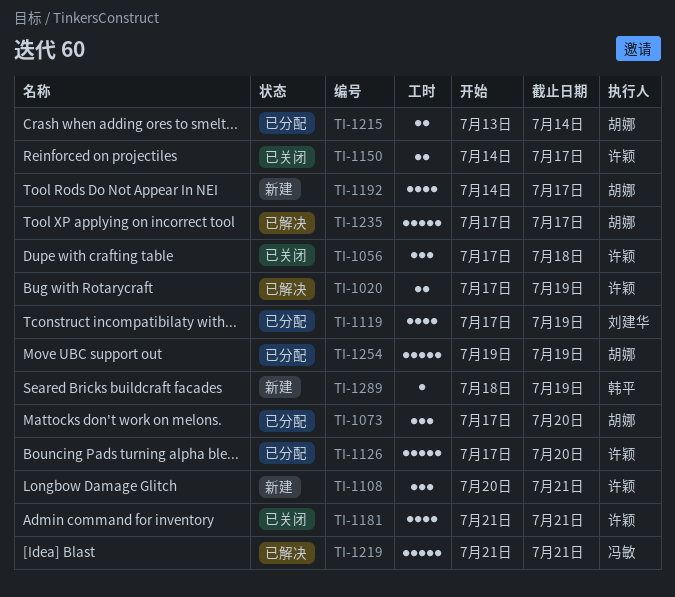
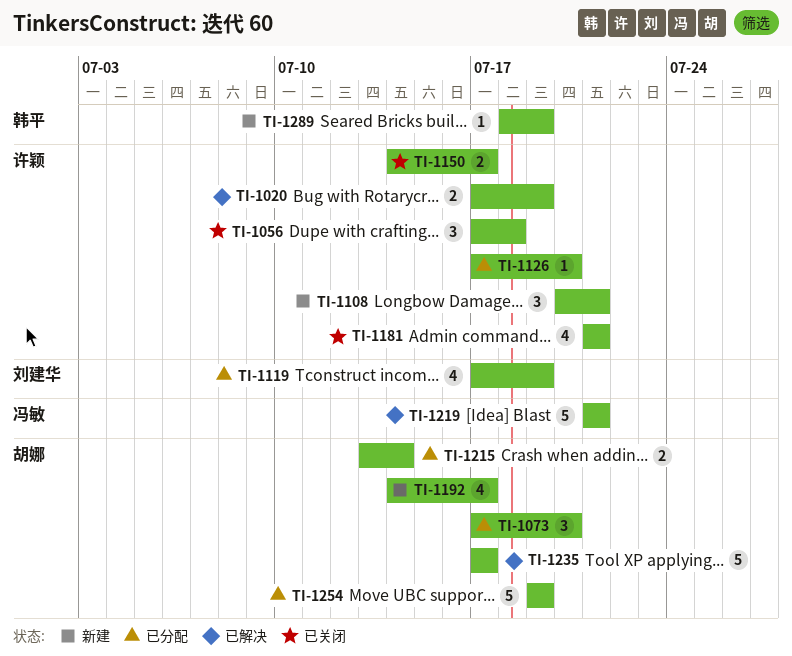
TI-1126, estimate: 5 -> 1

